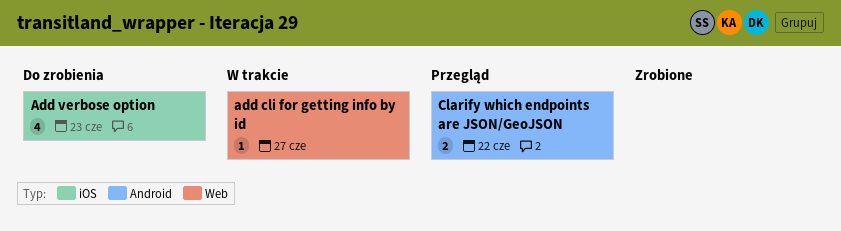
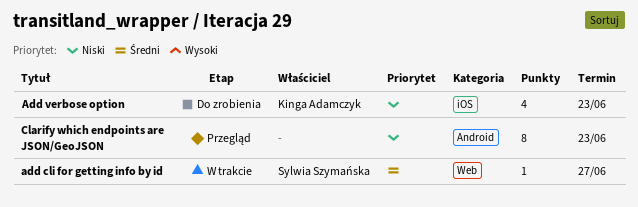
Clarify which endpoints are JSON/GeoJSON, estimate: 2 -> 8
Clarify which endpoints are JSON/GeoJSON, due: Jun 22 -> Jun 23

